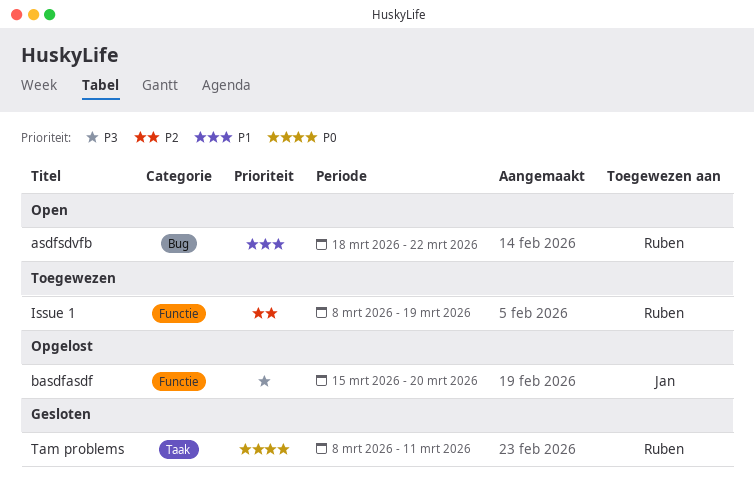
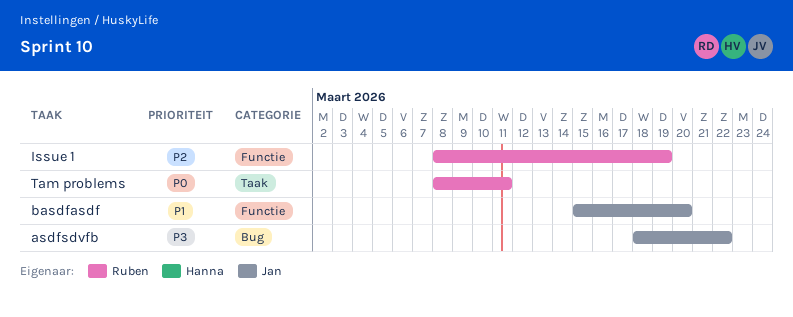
asdfsdvfb, owner: Ruben -> Jan
asdfsdvfb, priority: P1 -> P3
basdfasdf, priority: P3 -> P1

